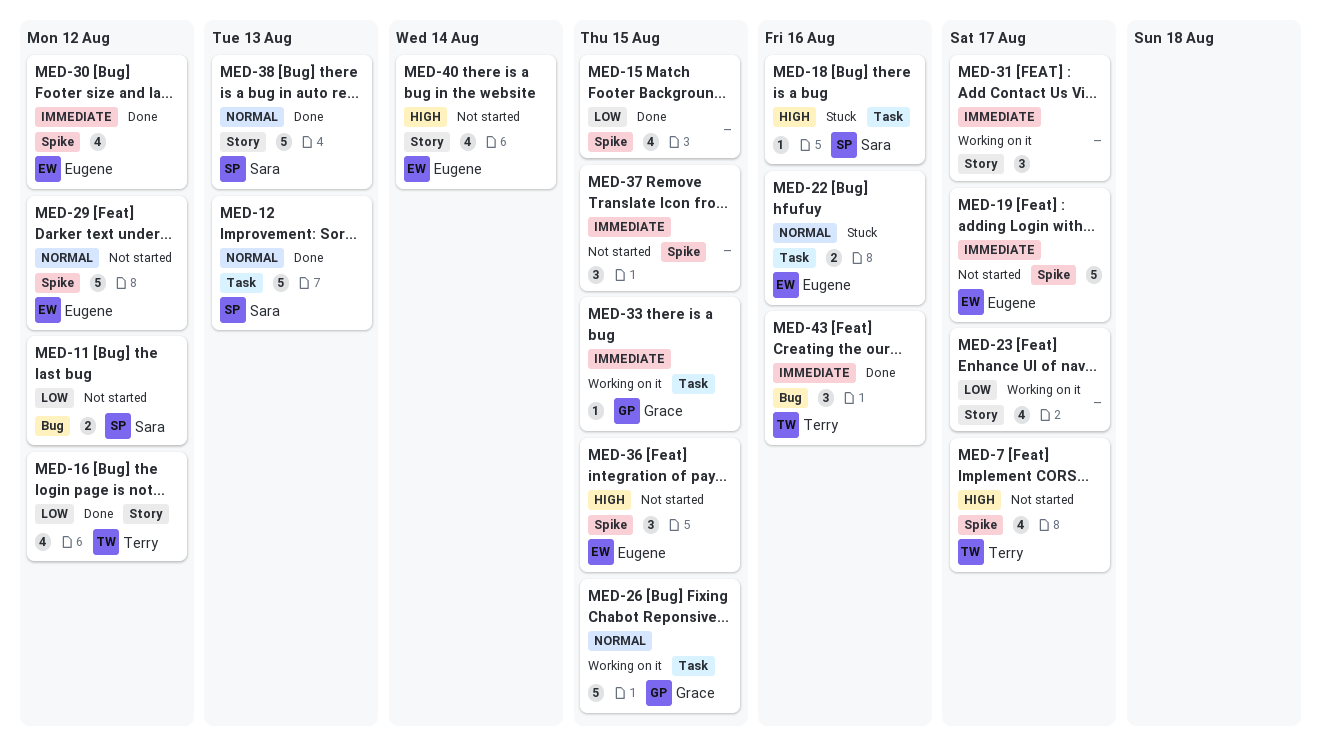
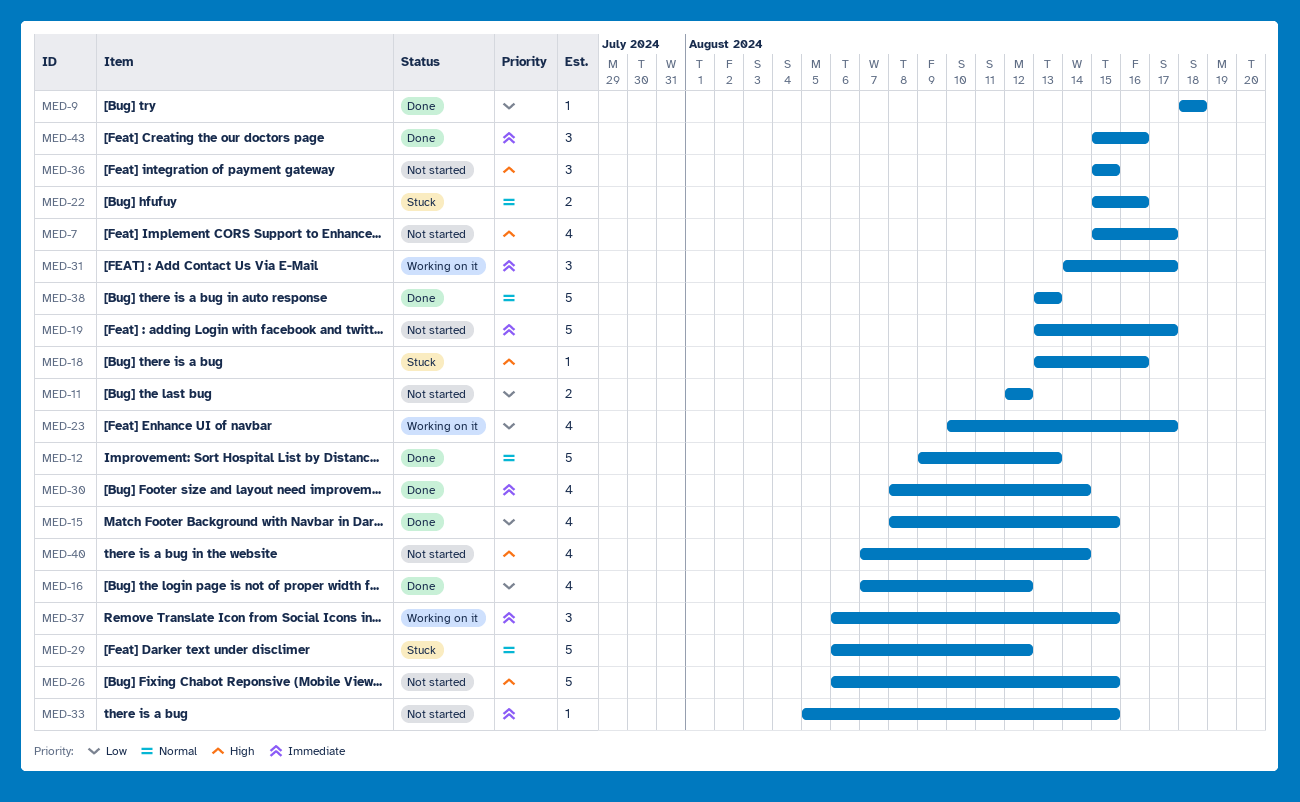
MED-9: none -> present
MED-26, status: Working on it -> Not started
MED-26, priority: Normal -> High
MED-29, status: Not started -> Stuck
MED-30, due: Aug 12 -> Aug 14
MED-33, status: Working on it -> Not started
MED-37, status: Not started -> Working on it

